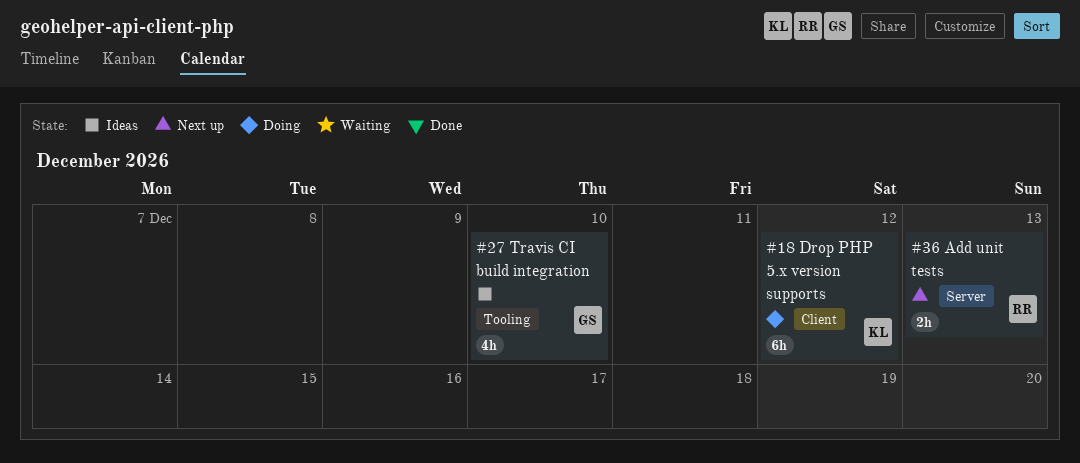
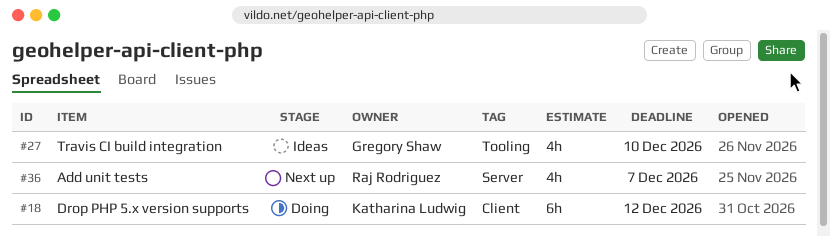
#36, estimate: 2h -> 4h
#36, due: Dec 13 -> Dec 7

